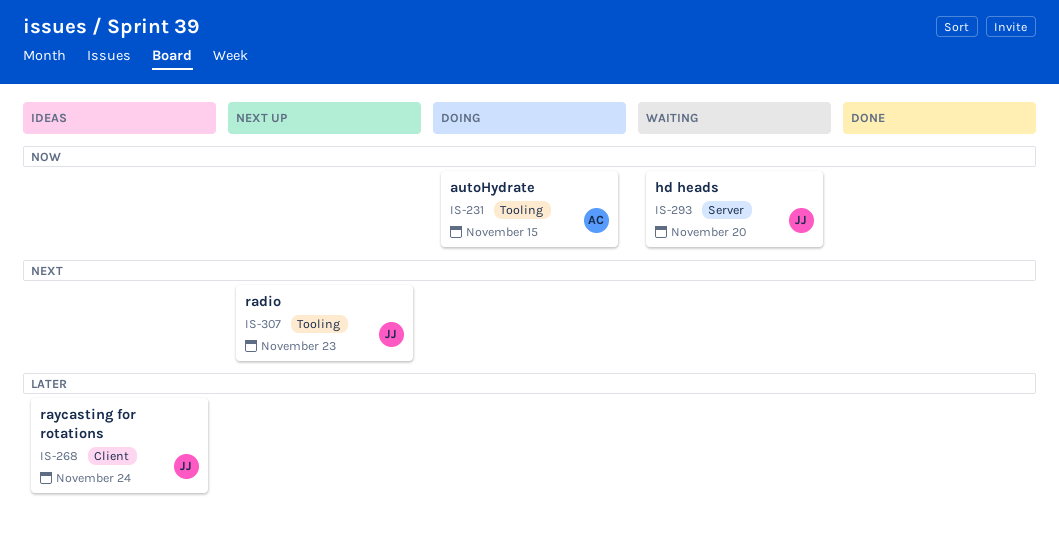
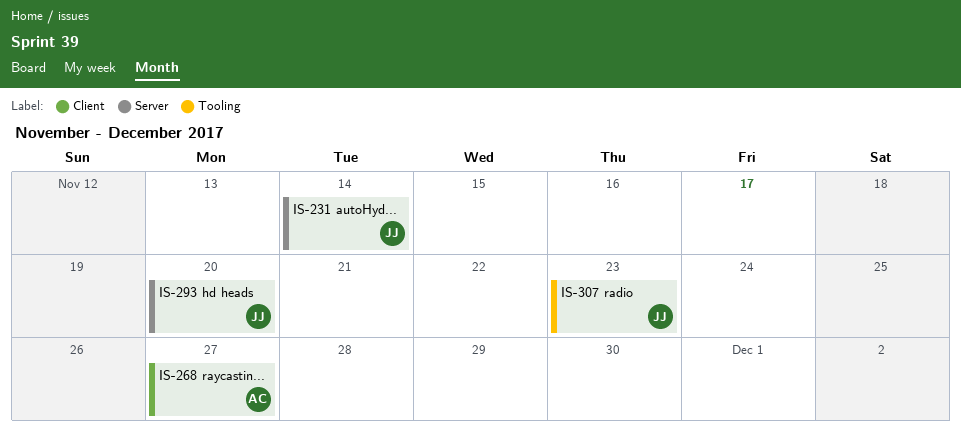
IS-231, owner: AC -> JJ
IS-231, label: Tooling -> Server
IS-231, due: Nov 15 -> Nov 14
IS-268, owner: JJ -> AC
IS-268, due: Nov 24 -> Nov 27

